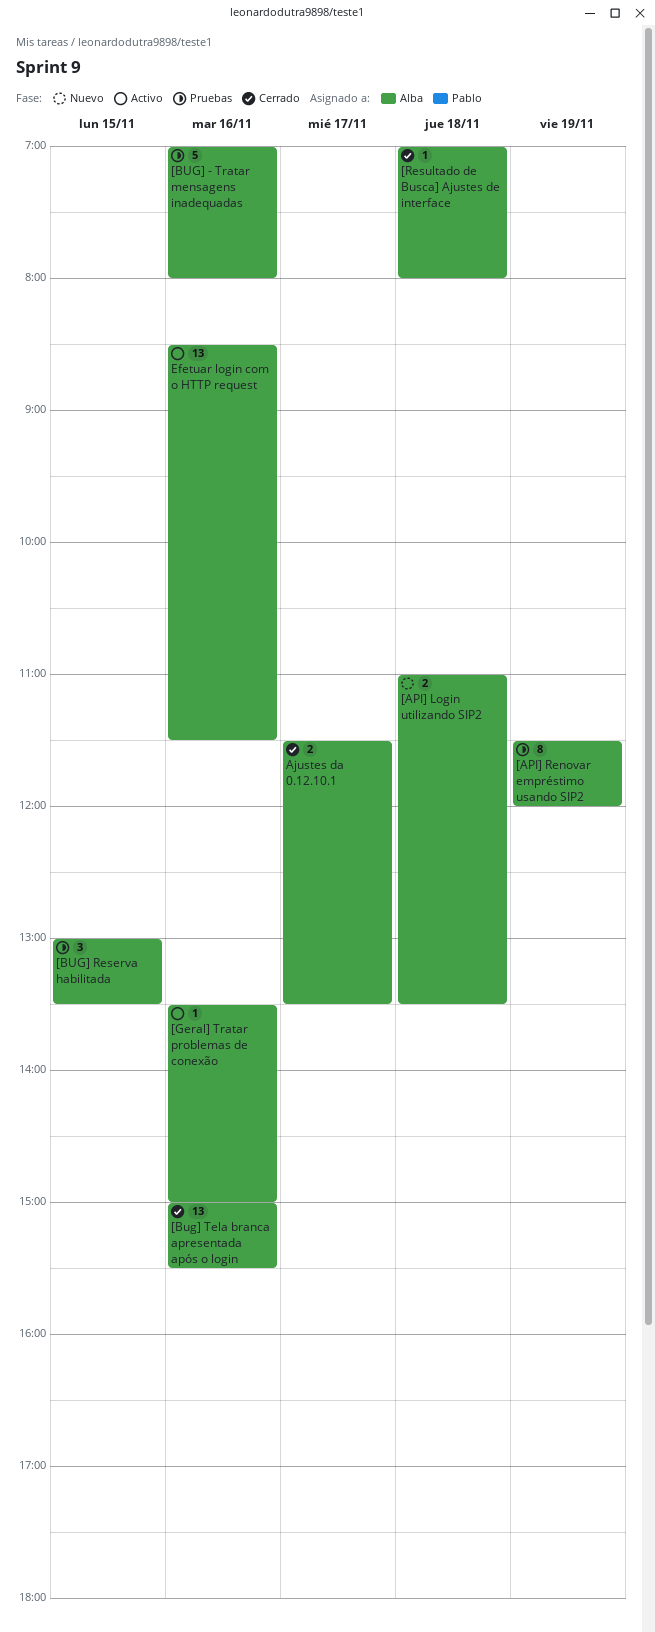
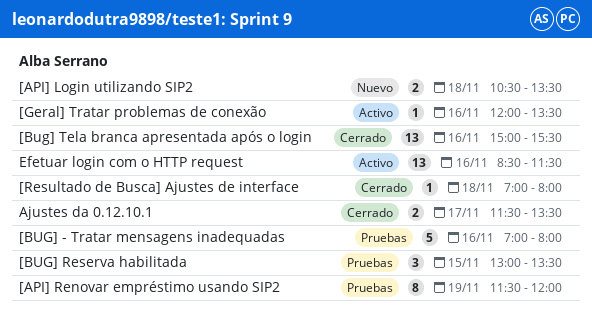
[API] Login utilizando SIP2, begins: 11:00 -> 10:30
[Geral] Tratar problemas de conexão, begins: 13:30 -> 12:00
[Geral] Tratar problemas de conexão, ends: 15:00 -> 13:30

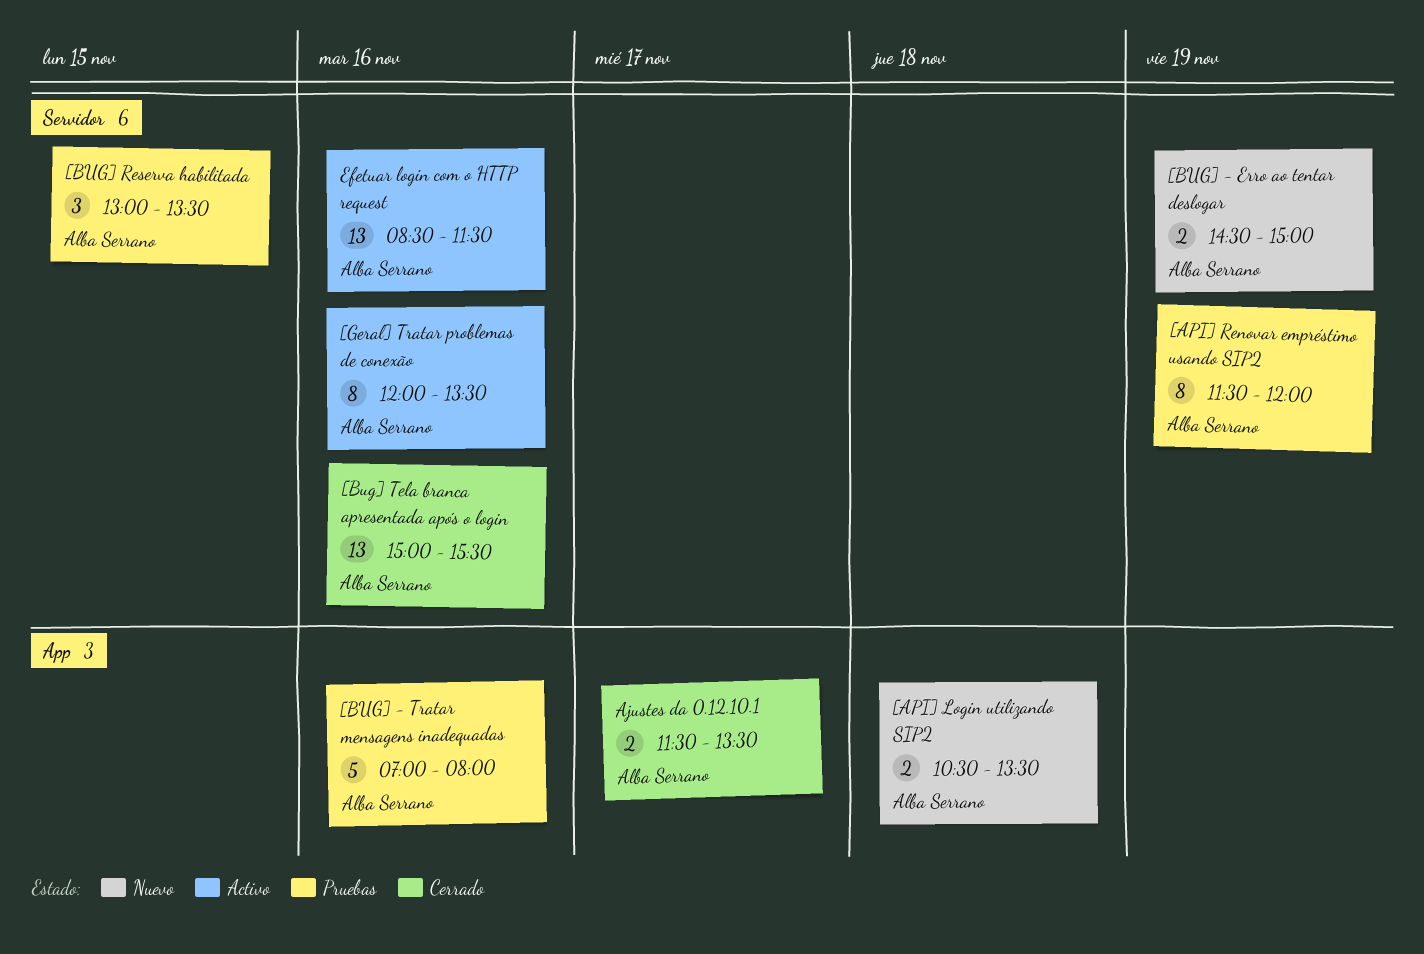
[BUG] - Erro ao tentar deslogar: none -> present
[Geral] Tratar problemas de conexão, estimate: 1 -> 8
[Resultado de Busca] Ajustes de interface: present -> none

